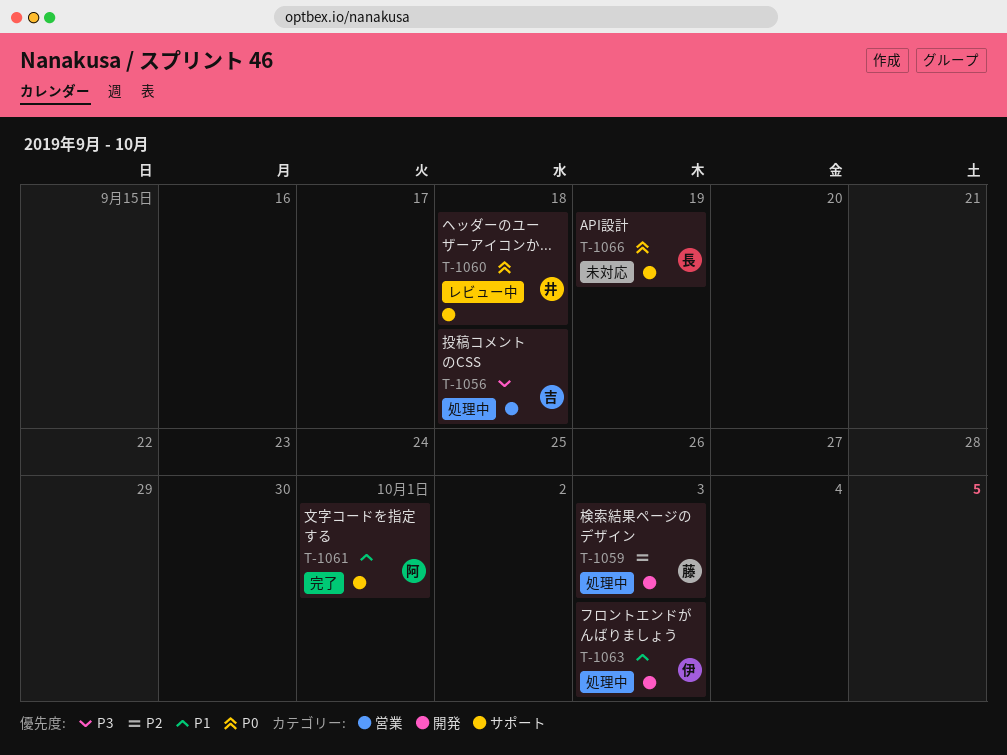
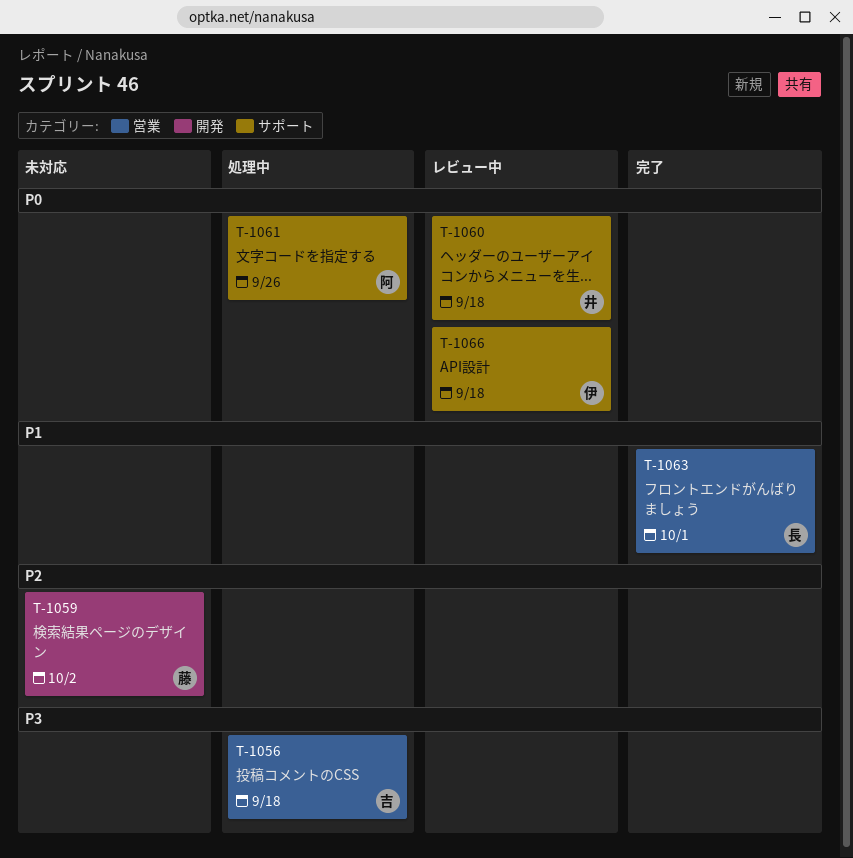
T-1059, status: 処理中 -> 未対応
T-1059, due: Oct 3 -> Oct 2
T-1061, status: 完了 -> 処理中
T-1061, priority: P1 -> P0
T-1061, due: Oct 1 -> Sep 26
T-1063, status: 処理中 -> 完了
T-1063, owner: 伊 -> 長
T-1063, label: 開発 -> 営業
T-1063, due: Oct 3 -> Oct 1
T-1066, status: 未対応 -> レビュー中
T-1066, owner: 長 -> 伊
T-1066, due: Sep 19 -> Sep 18

